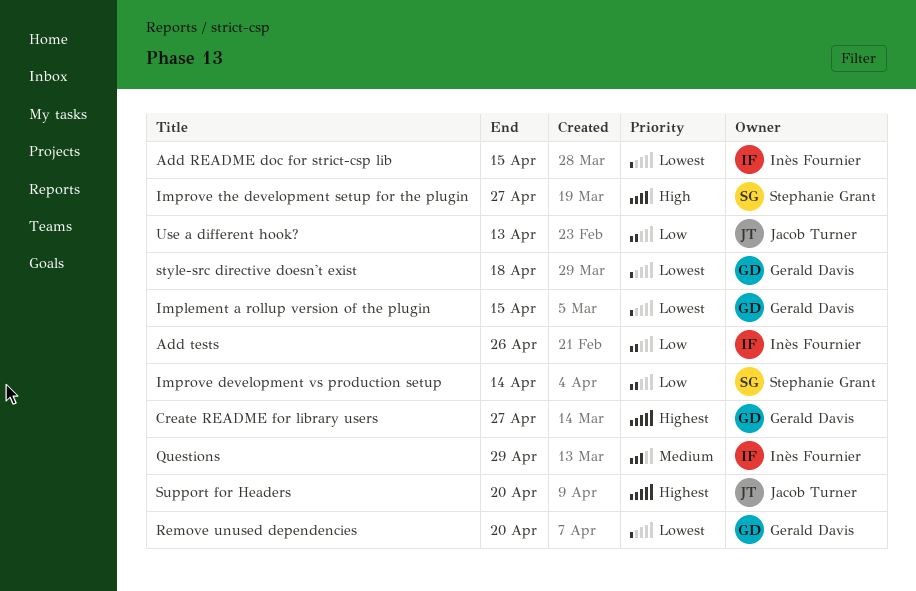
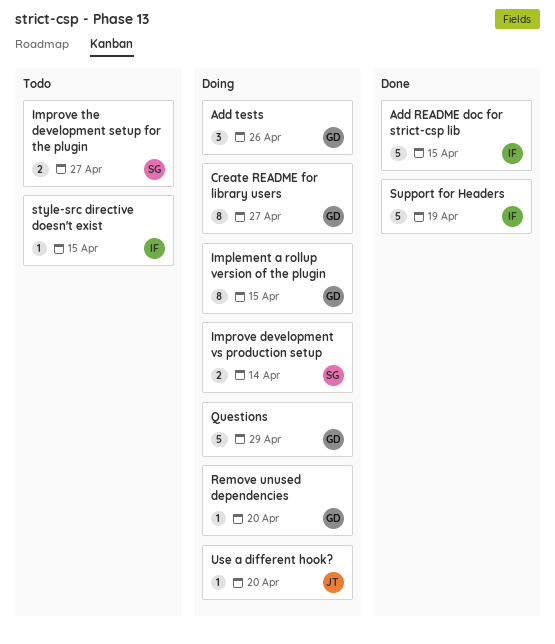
Add tests, owner: Inès Fournier -> Gerald Davis
Questions, owner: Inès Fournier -> Gerald Davis
style-src directive doesn't exist, owner: Gerald Davis -> Inès Fournier
style-src directive doesn't exist, due: Apr 18 -> Apr 15
Support for Headers, owner: Jacob Turner -> Inès Fournier
Support for Headers, due: Apr 20 -> Apr 19
Use a different hook?, due: Apr 13 -> Apr 20

